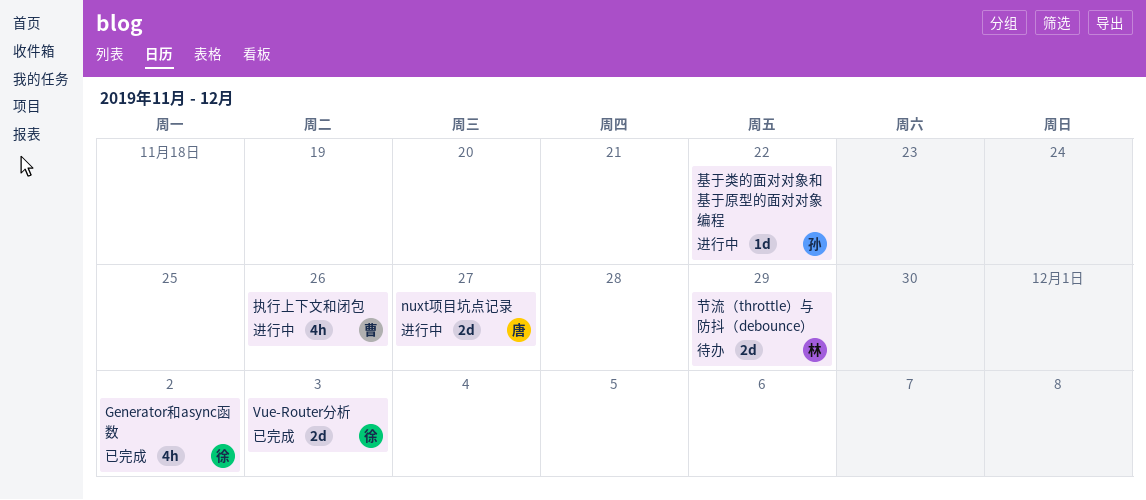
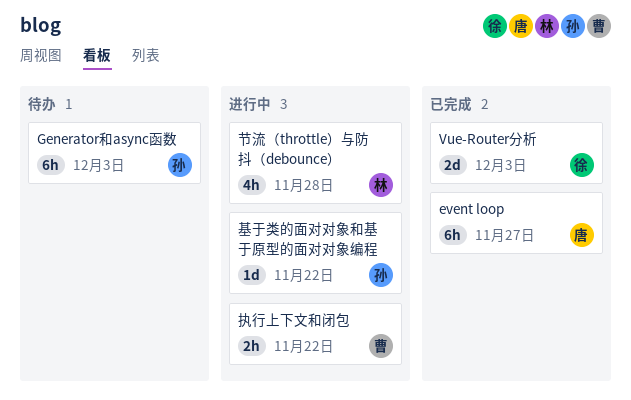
event loop: none -> present
Generator和async函数, status: 已完成 -> 待办
Generator和async函数, owner: 徐 -> 孙
Generator和async函数, estimate: 4h -> 6h
Generator和async函数, due: Dec 2 -> Dec 3
nuxt项目坑点记录: present -> none
执行上下文和闭包, estimate: 4h -> 2h
执行上下文和闭包, due: Nov 26 -> Nov 22
节流（throttle）与防抖（debounce）, status: 待办 -> 进行中
节流（throttle）与防抖（debounce）, estimate: 2d -> 4h
节流（throttle）与防抖（debounce）, due: Nov 29 -> Nov 28

